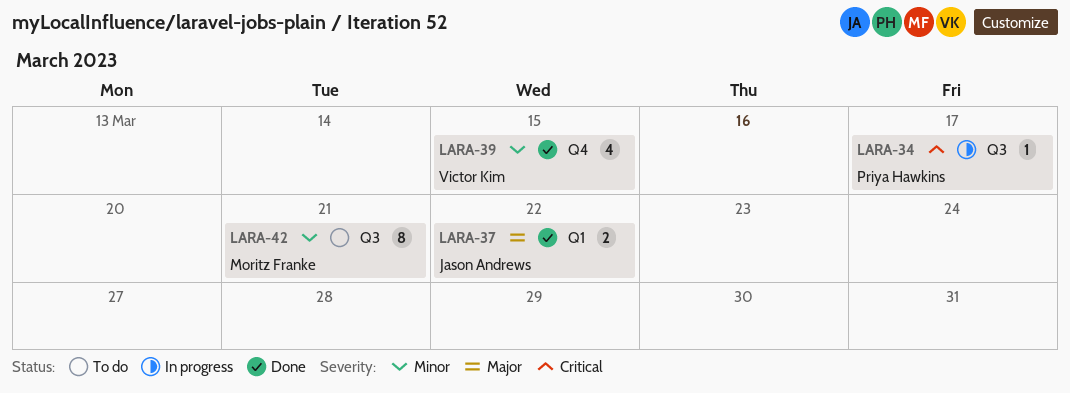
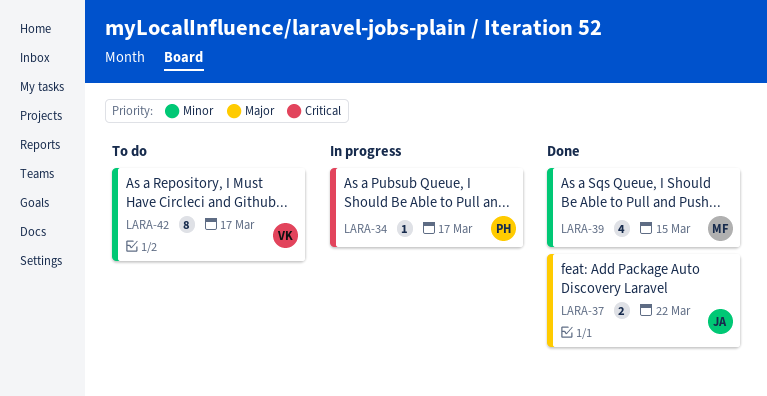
LARA-39, owner: Victor Kim -> Moritz Franke
LARA-42, owner: Moritz Franke -> Victor Kim
LARA-42, due: Mar 21 -> Mar 17

